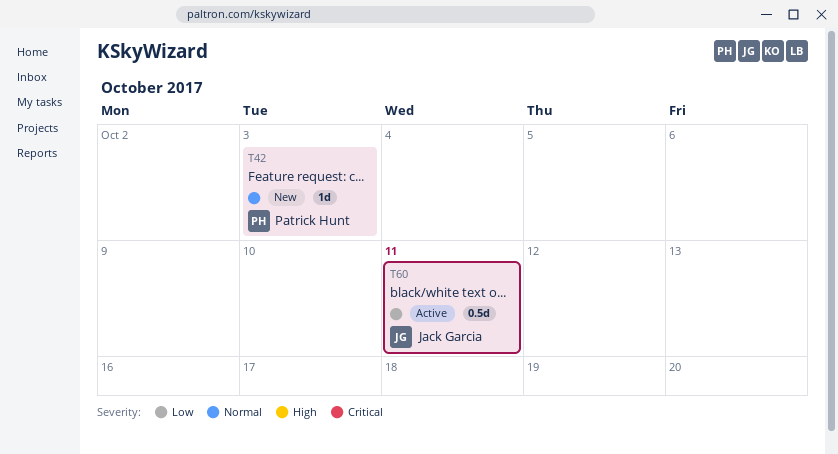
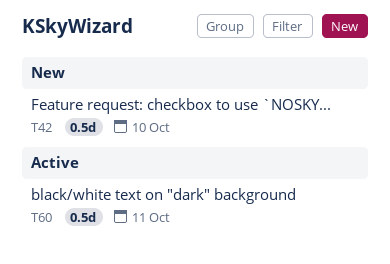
T42, estimate: 1d -> 0.5d
T42, due: Oct 3 -> Oct 10

